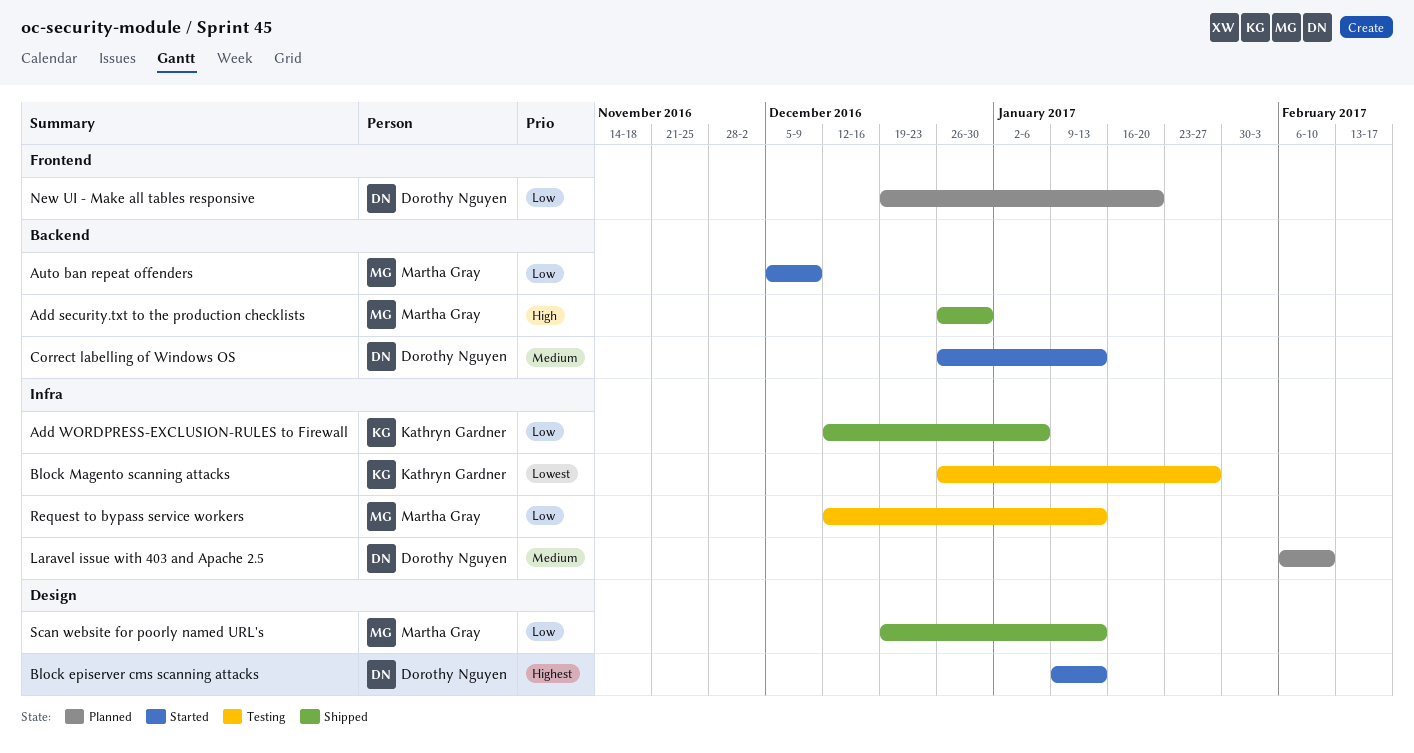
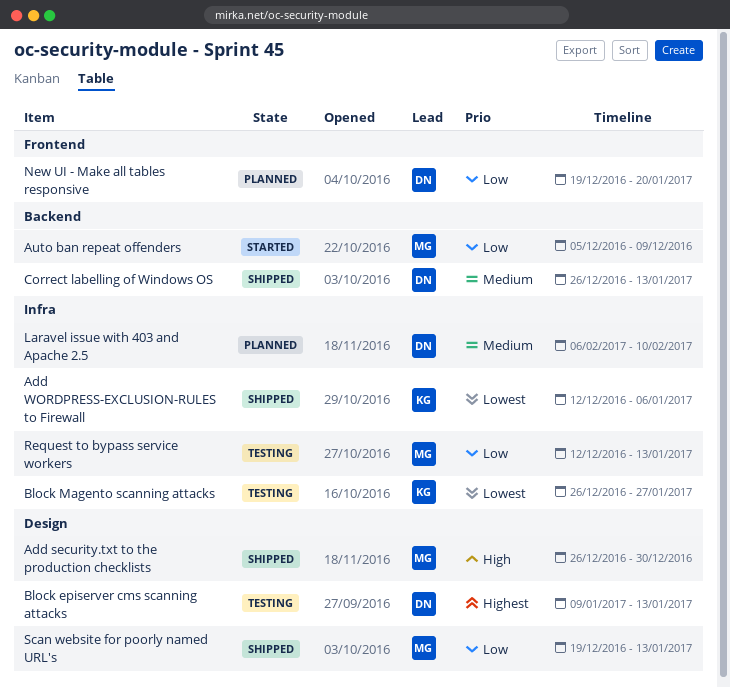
Add security.txt to the production checklists, label: Backend -> Design
Add WORDPRESS-EXCLUSION-RULES to Firewall, priority: Low -> Lowest
Block episerver cms scanning attacks, status: Started -> Testing
Correct labelling of Windows OS, status: Started -> Shipped

